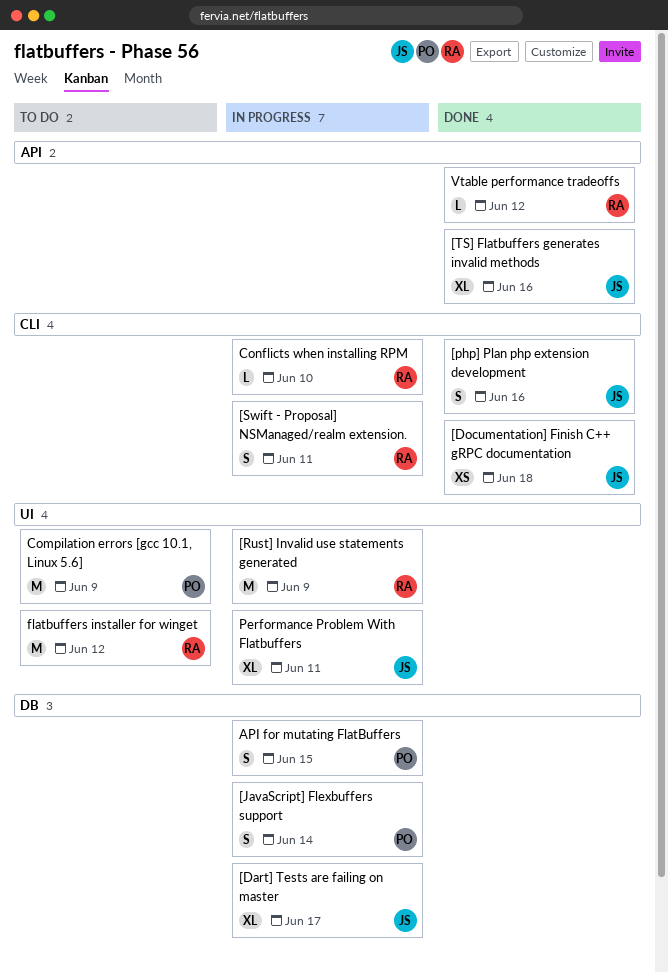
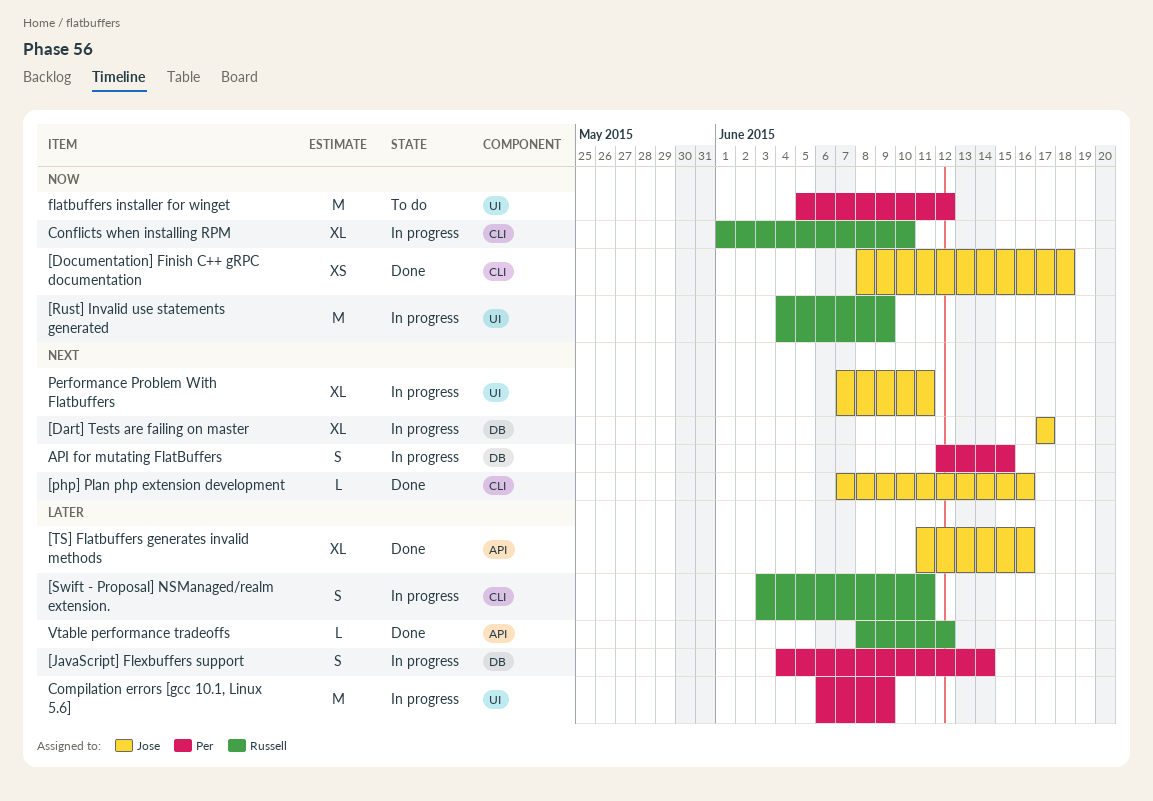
[php] Plan php extension development, estimate: S -> L
Compilation errors [gcc 10.1, Linux 5.6], status: To do -> In progress
Conflicts when installing RPM, estimate: L -> XL
flatbuffers installer for winget, owner: Russell -> Per

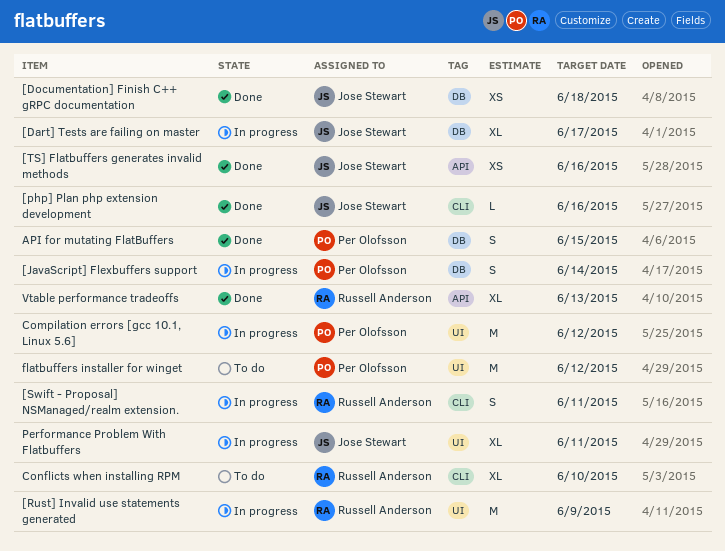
[Documentation] Finish C++ gRPC documentation, label: CLI -> DB
[TS] Flatbuffers generates invalid methods, estimate: XL -> XS
API for mutating FlatBuffers, status: In progress -> Done
Compilation errors [gcc 10.1, Linux 5.6], due: Jun 9 -> Jun 12
Conflicts when installing RPM, status: In progress -> To do
Vtable performance tradeoffs, estimate: L -> XL
Vtable performance tradeoffs, due: Jun 12 -> Jun 13

